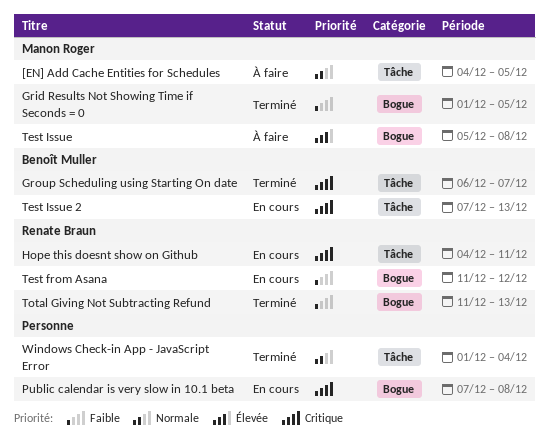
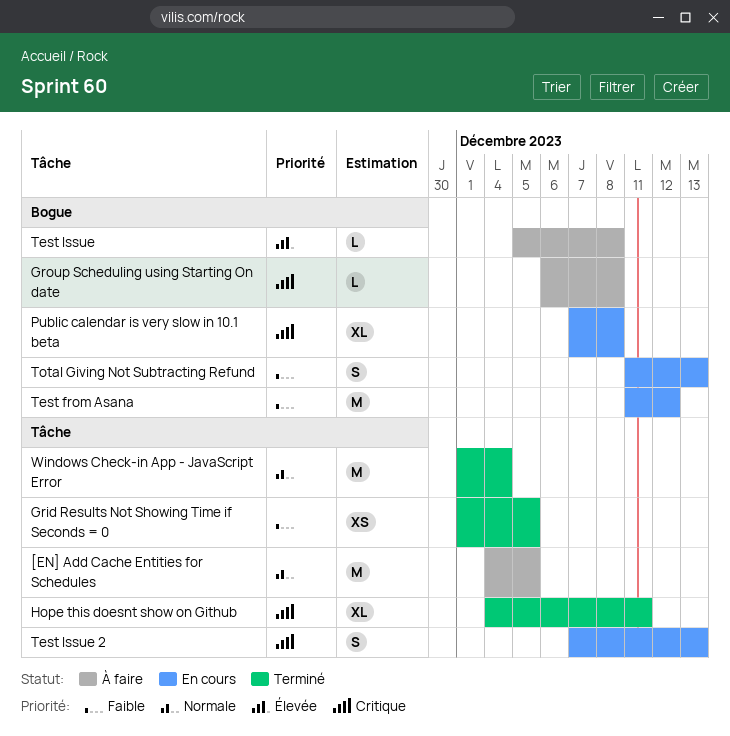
Grid Results Not Showing Time if Seconds = 0, label: Bogue -> Tâche
Group Scheduling using Starting On date, status: Terminé -> À faire
Group Scheduling using Starting On date, label: Tâche -> Bogue
Group Scheduling using Starting On date, due: Dec 7 -> Dec 8
Hope this doesnt show on Github, status: En cours -> Terminé
Total Giving Not Subtracting Refund, status: Terminé -> En cours

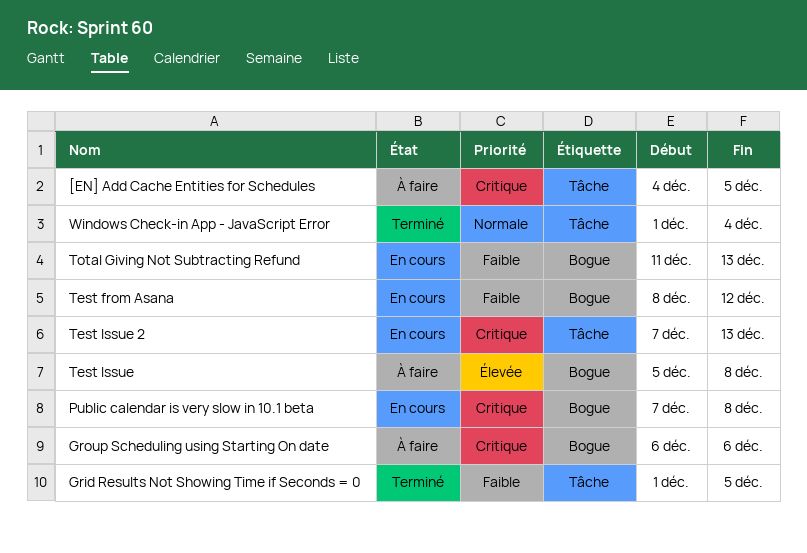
[EN] Add Cache Entities for Schedules, priority: Normale -> Critique
Group Scheduling using Starting On date, due: Dec 8 -> Dec 6
Hope this doesnt show on Github: present -> none
Test from Asana, start: Dec 11 -> Dec 8

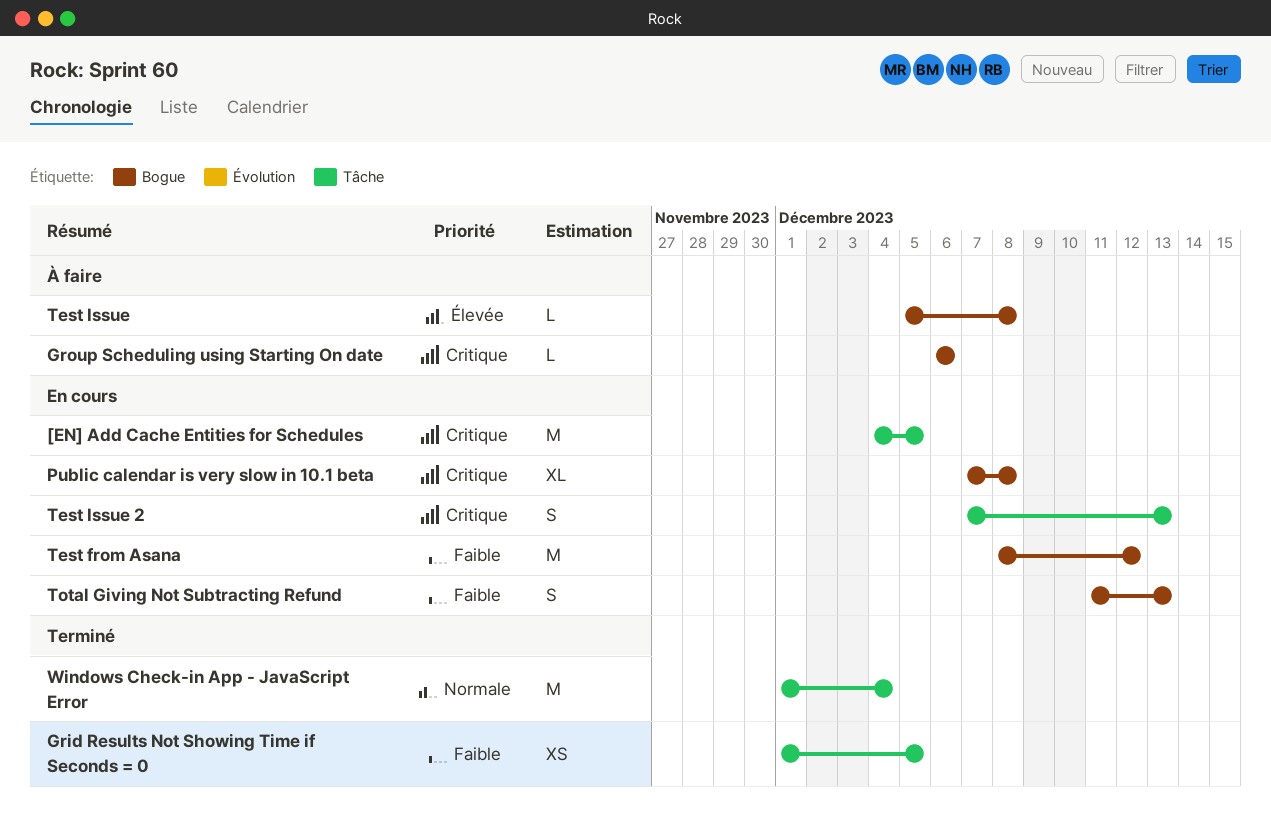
[EN] Add Cache Entities for Schedules, status: À faire -> En cours

